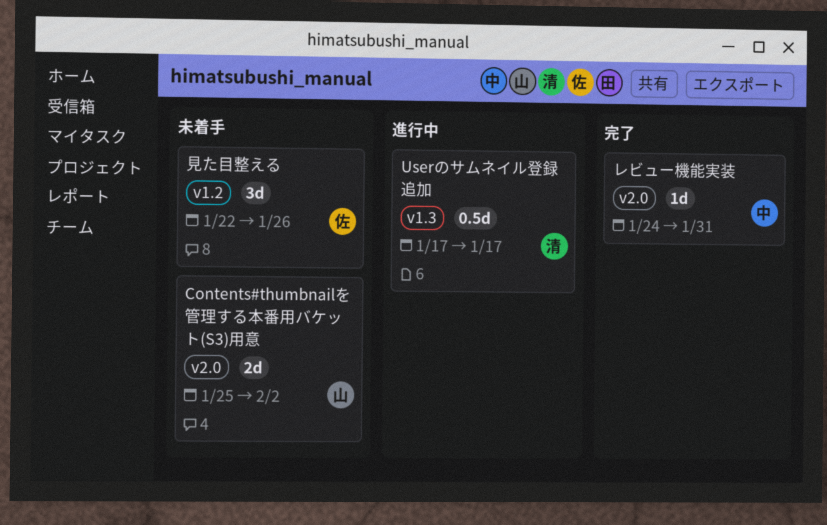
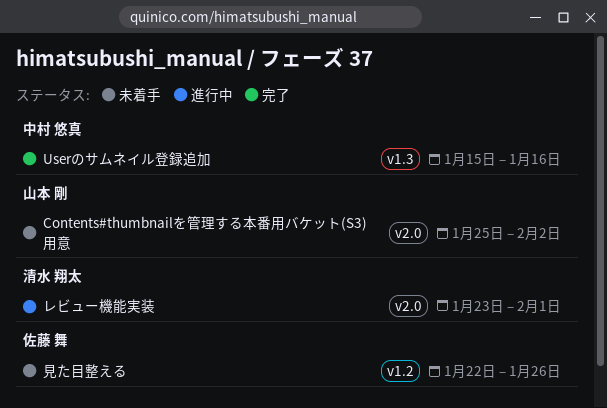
Userのサムネイル登録追加, status: 進行中 -> 完了
Userのサムネイル登録追加, owner: 清水 翔太 -> 中村 悠真
Userのサムネイル登録追加, start: Jan 17 -> Jan 15
Userのサムネイル登録追加, due: Jan 17 -> Jan 16
レビュー機能実装, status: 完了 -> 進行中
レビュー機能実装, owner: 中村 悠真 -> 清水 翔太
レビュー機能実装, start: Jan 24 -> Jan 23
レビュー機能実装, due: Jan 31 -> Feb 1

